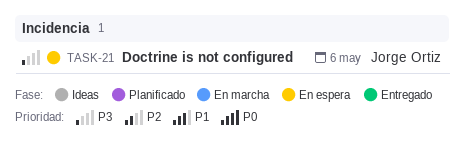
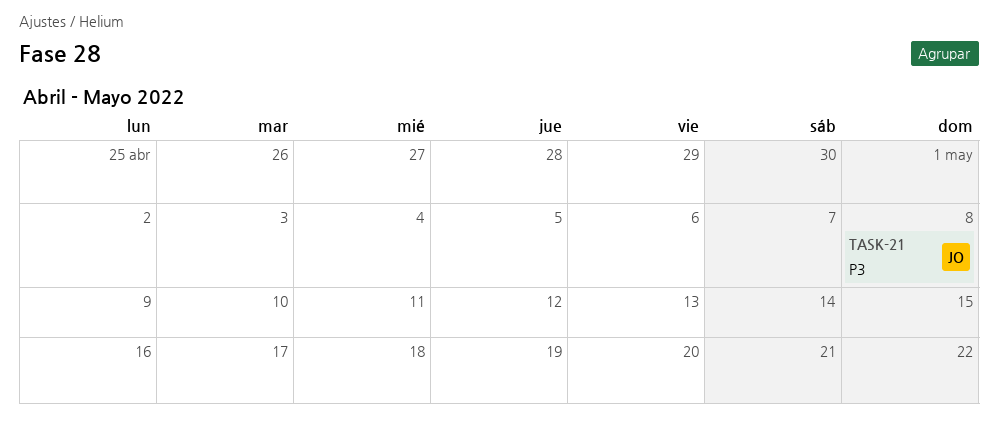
TASK-21, due: May 6 -> May 8

